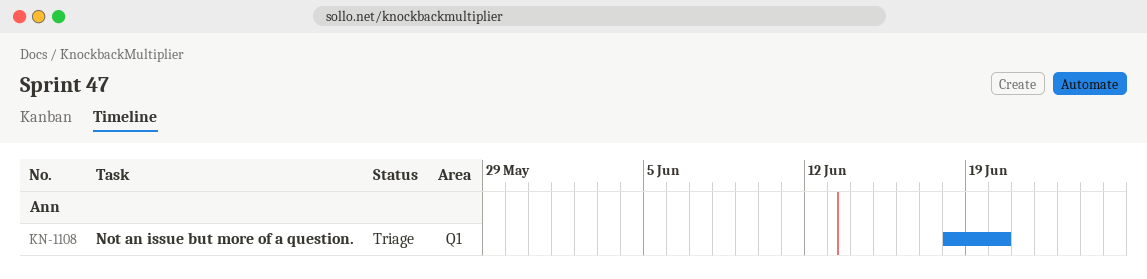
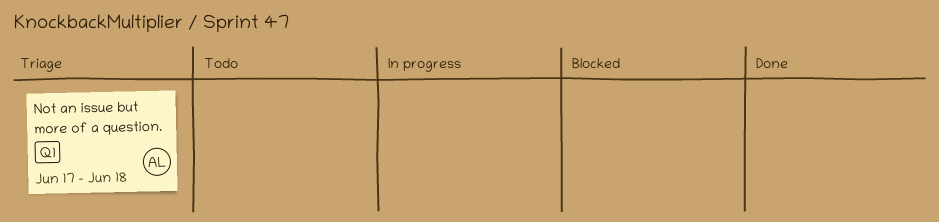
Not an issue but more of a question., start: Jun 18 -> Jun 17
Not an issue but more of a question., due: Jun 20 -> Jun 18

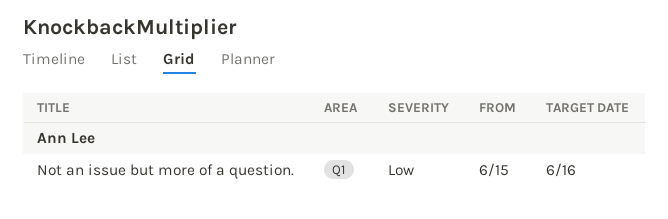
Not an issue but more of a question., start: Jun 17 -> Jun 15
Not an issue but more of a question., due: Jun 18 -> Jun 16

